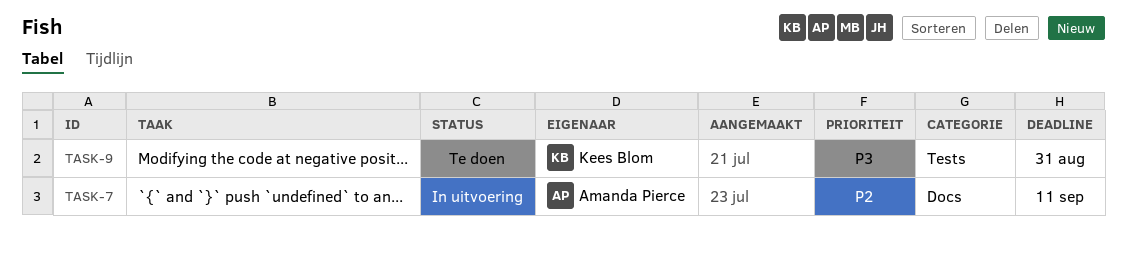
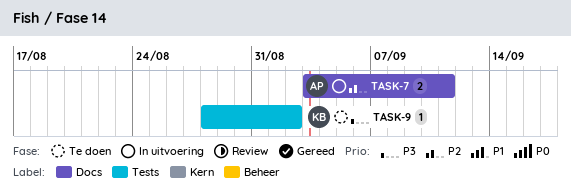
TASK-9, due: Aug 31 -> Sep 2

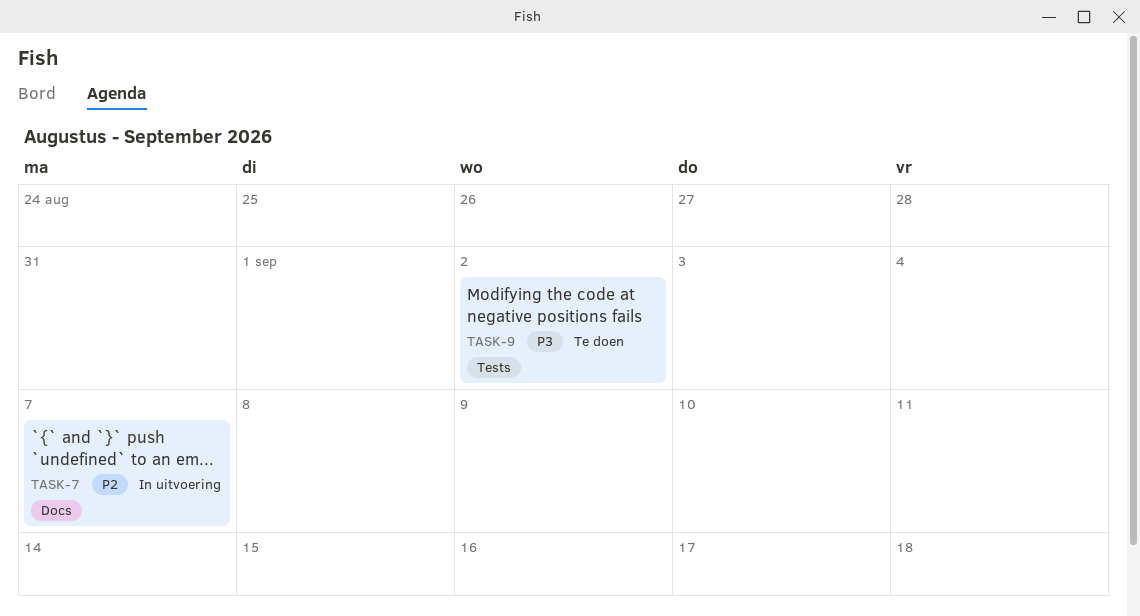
TASK-7, due: Sep 11 -> Sep 7

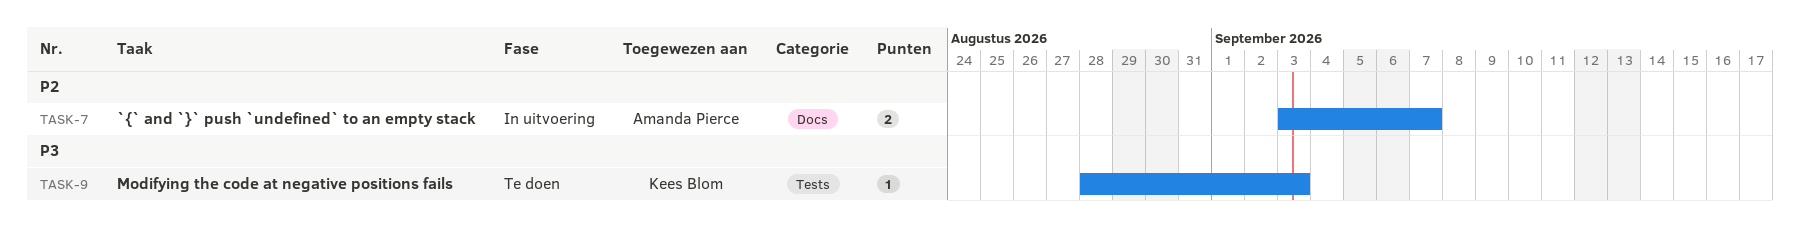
TASK-9, due: Sep 2 -> Sep 3

